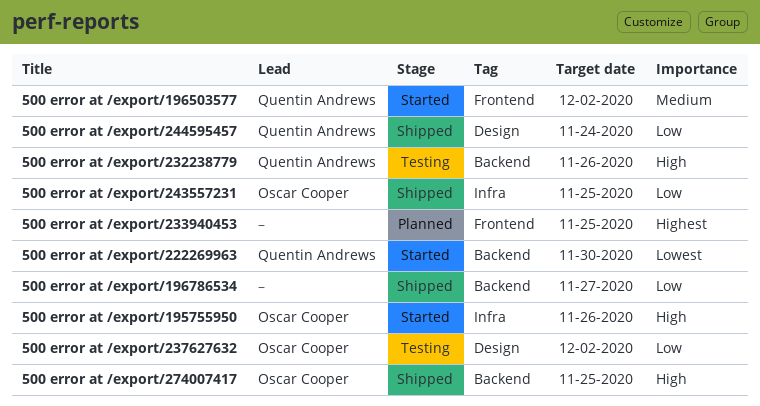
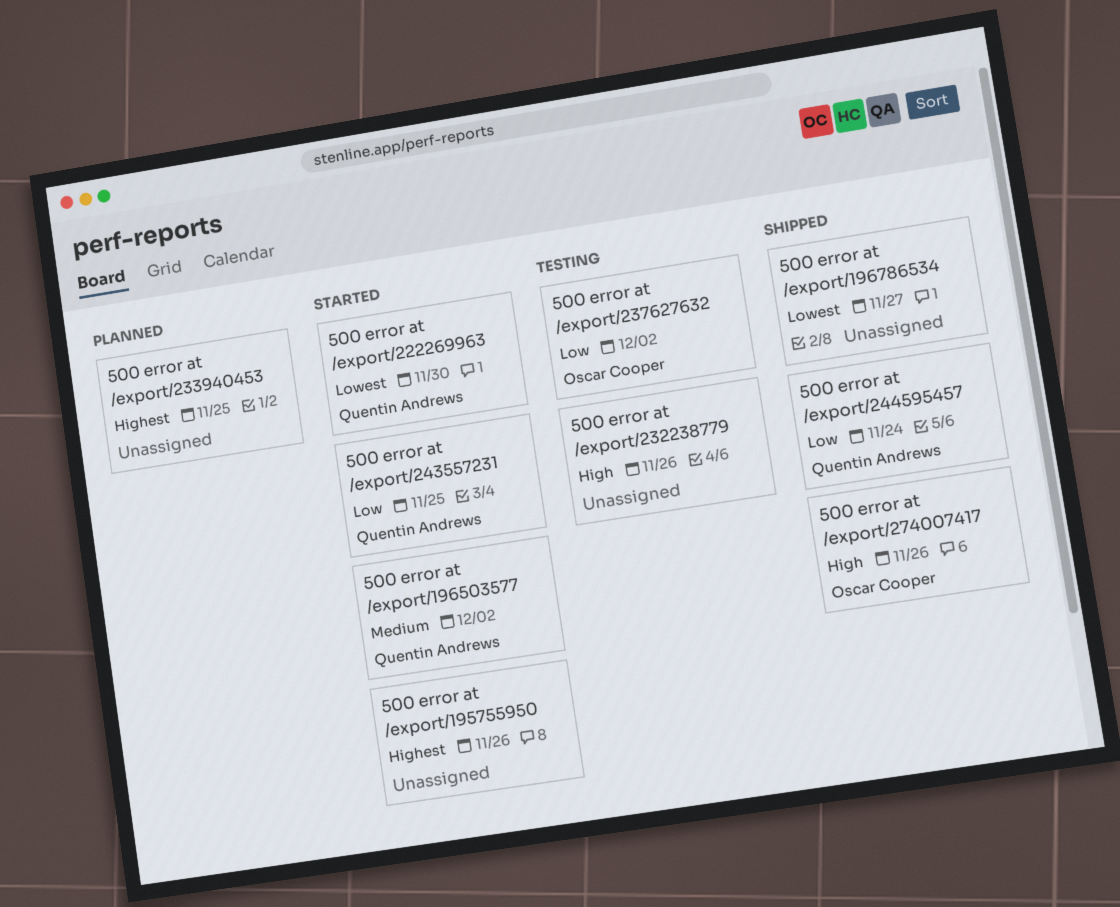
500 error at /export/195755950, owner: Oscar Cooper -> none
500 error at /export/195755950, priority: High -> Highest
500 error at /export/196786534, priority: Low -> Lowest
500 error at /export/232238779, owner: Quentin Andrews -> none
500 error at /export/243557231, status: Shipped -> Started
500 error at /export/243557231, owner: Oscar Cooper -> Quentin Andrews
500 error at /export/274007417, due: Nov 25 -> Nov 26

